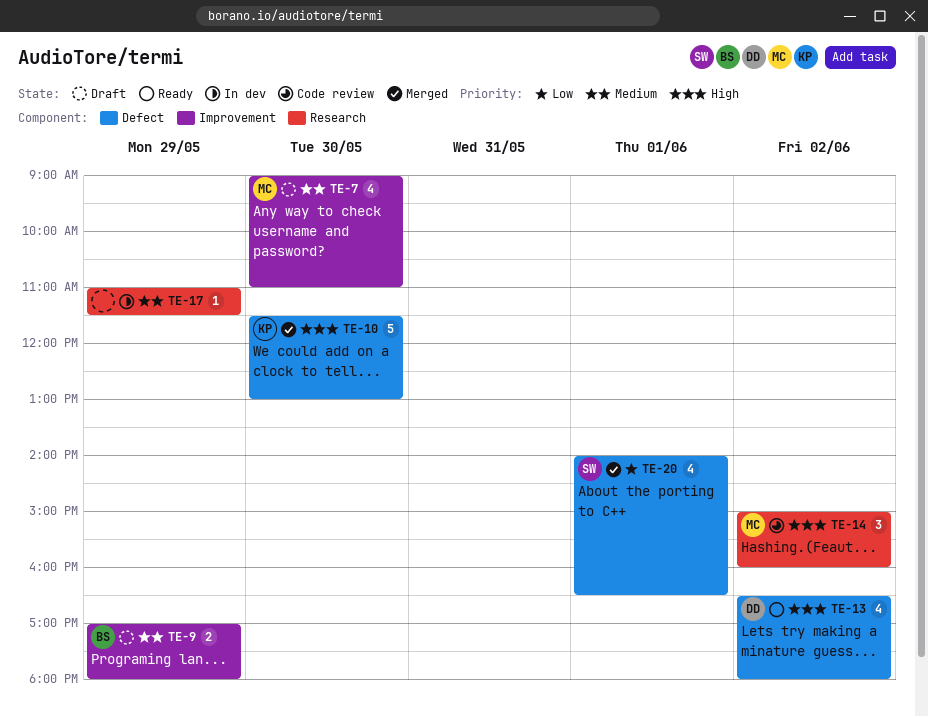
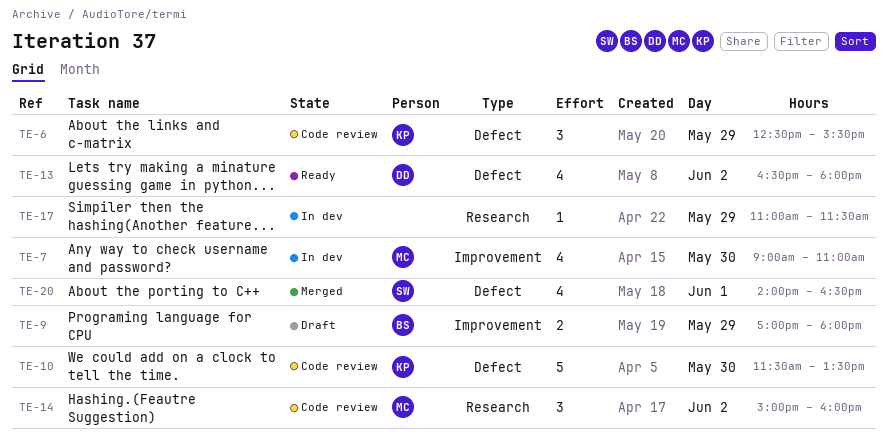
TE-6: none -> present
TE-7, status: Draft -> In dev
TE-10, status: Merged -> Code review
TE-10, ends: 13:00 -> 13:30

